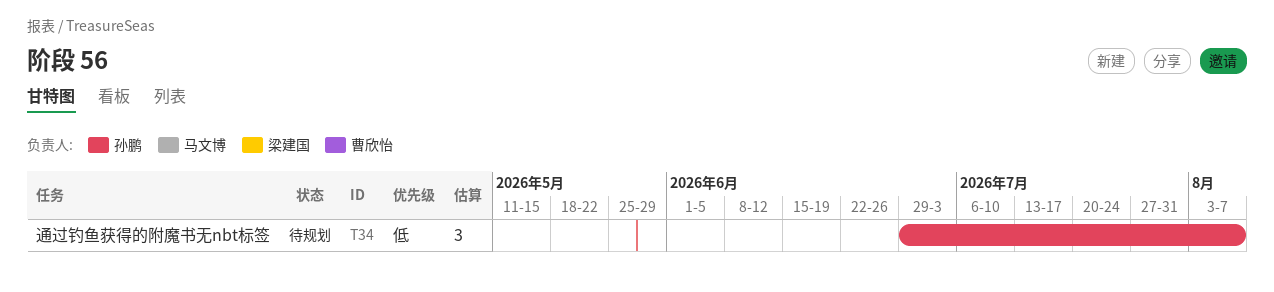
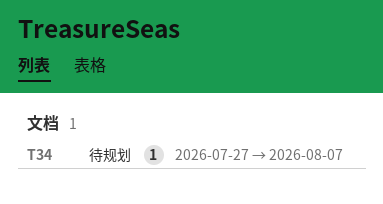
T34, estimate: 3 -> 1
T34, start: Jun 29 -> Jul 27

